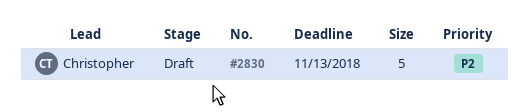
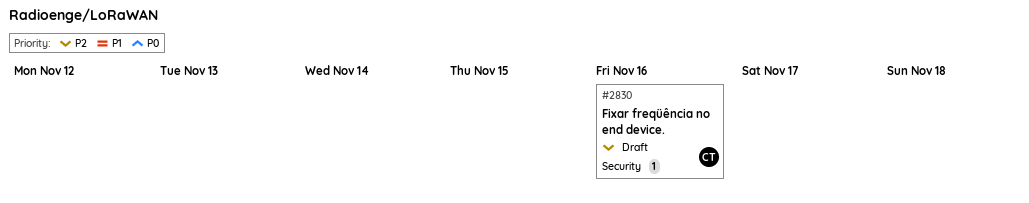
#2830, estimate: 5 -> 1
#2830, due: Nov 13 -> Nov 16

